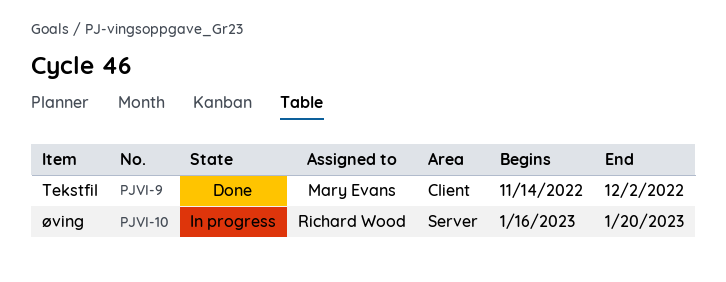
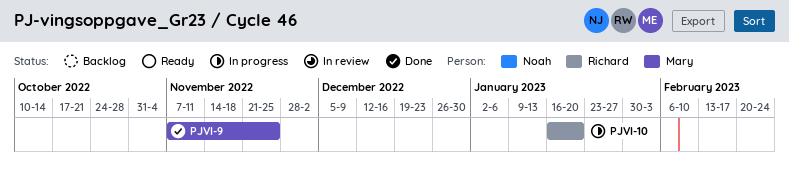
PJVI-9, start: Nov 14 -> Nov 7
PJVI-9, due: Dec 2 -> Nov 25

